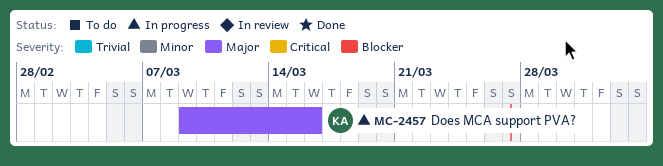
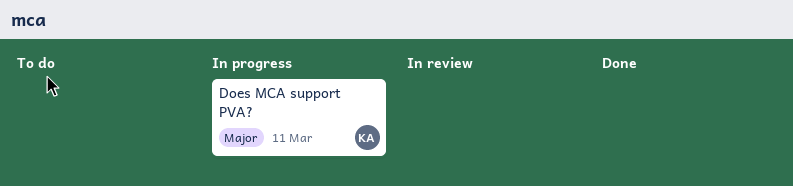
Does MCA support PVA?, due: Mar 16 -> Mar 11

